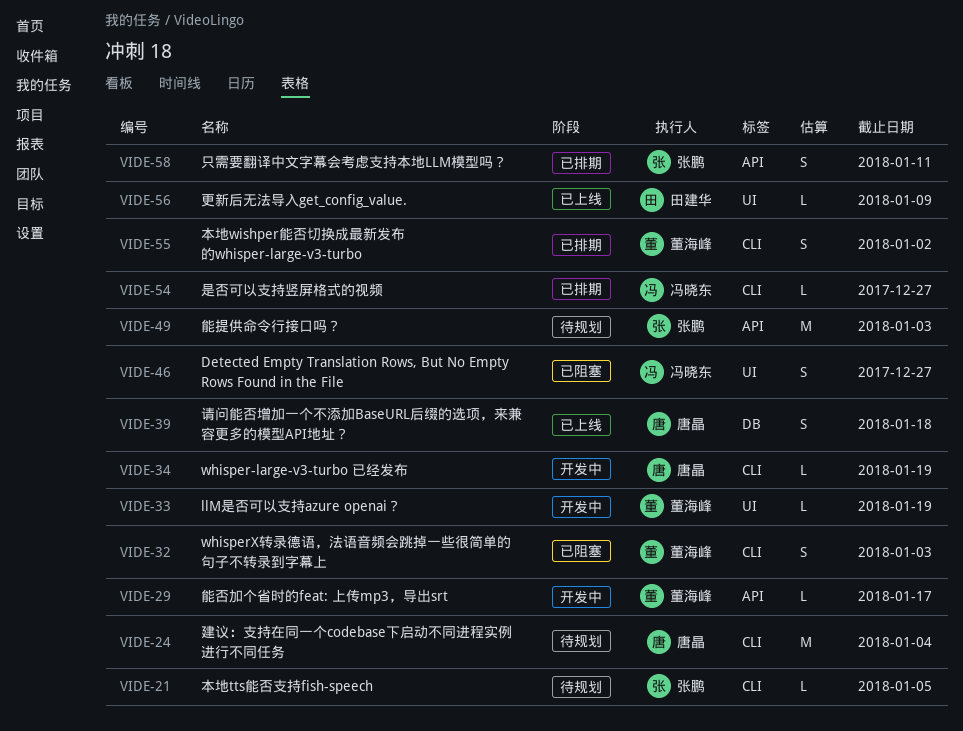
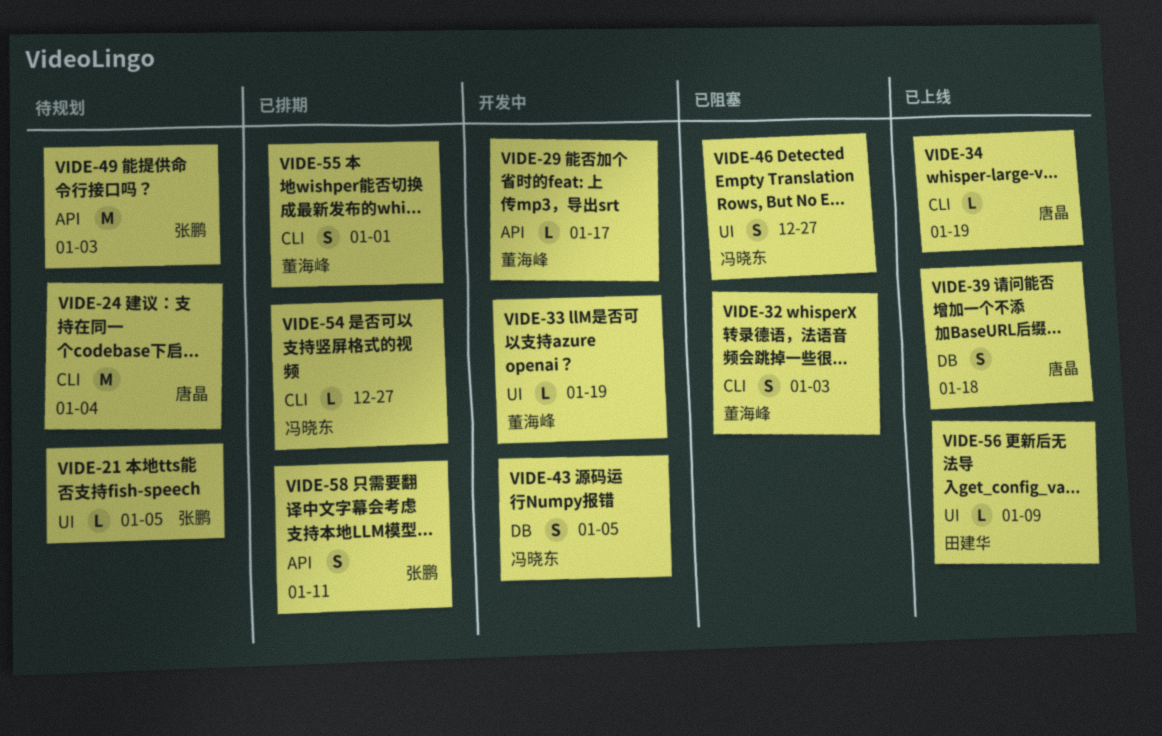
VIDE-21, label: CLI -> UI
VIDE-34, status: 开发中 -> 已上线
VIDE-43: none -> present
VIDE-55, due: Jan 2 -> Jan 1

